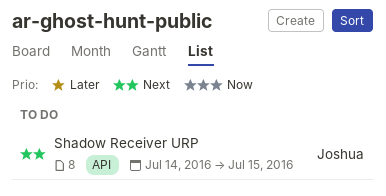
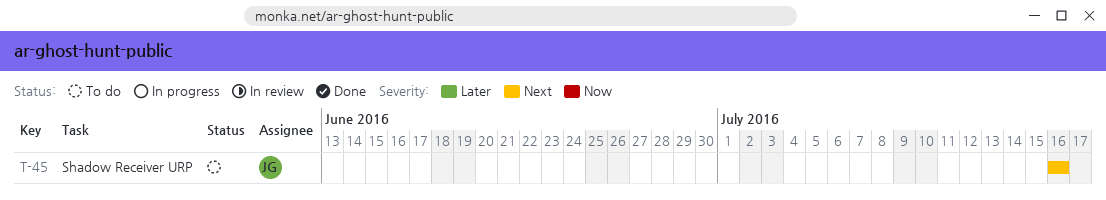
Shadow Receiver URP, start: Jul 14 -> Jul 16
Shadow Receiver URP, due: Jul 15 -> Jul 16

